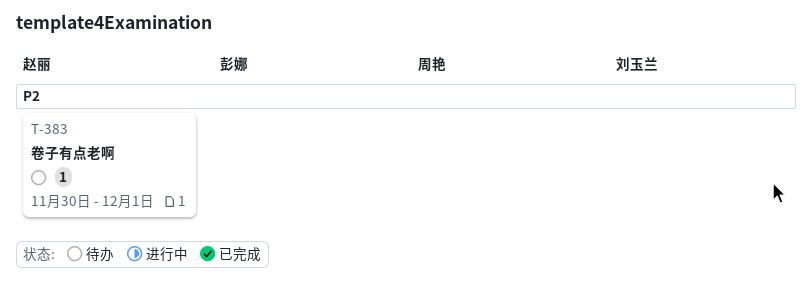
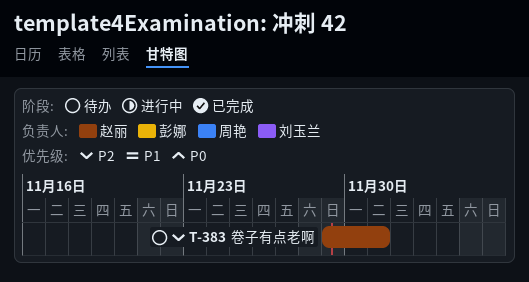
T-383, start: Nov 30 -> Nov 29

